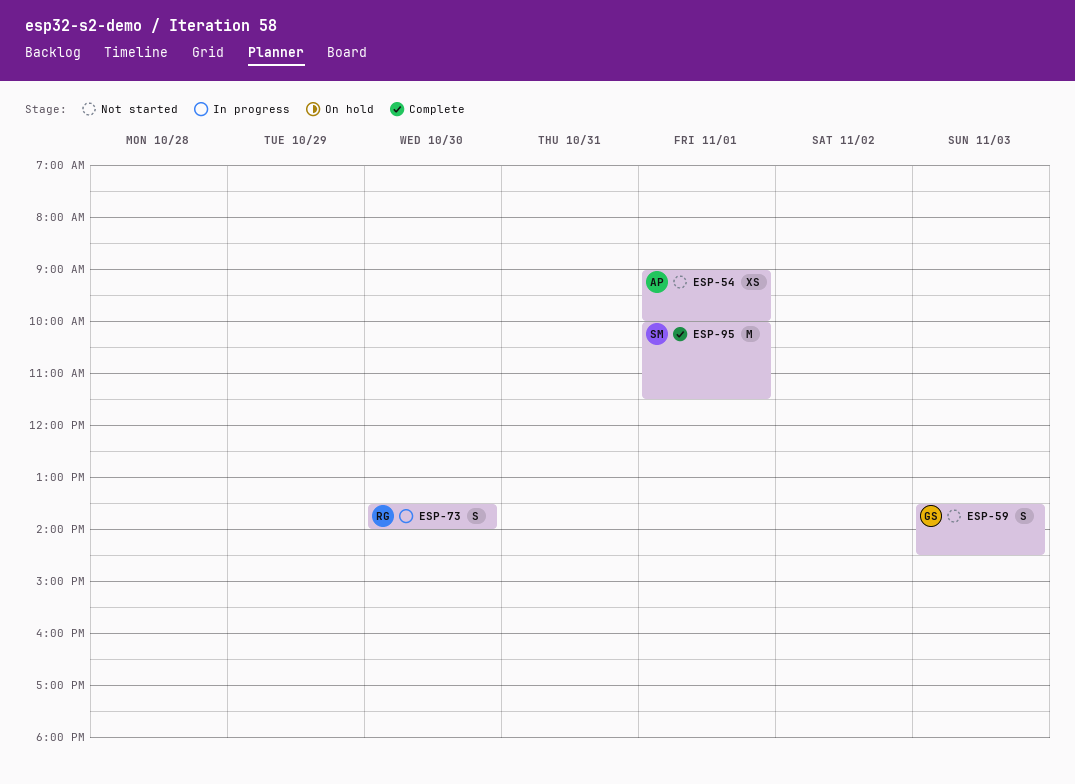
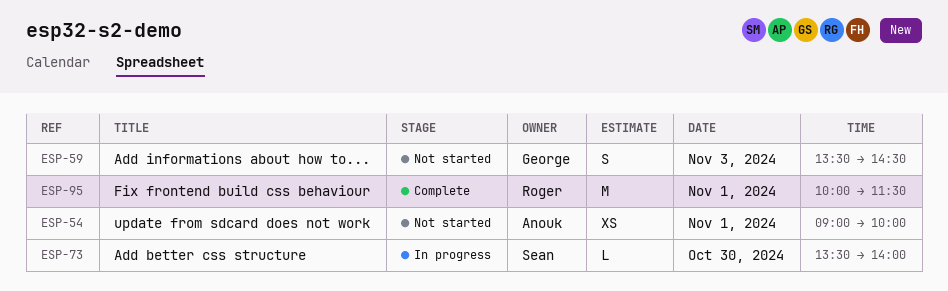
ESP-73, owner: Roger -> Sean
ESP-73, estimate: S -> L
ESP-95, owner: Sean -> Roger

